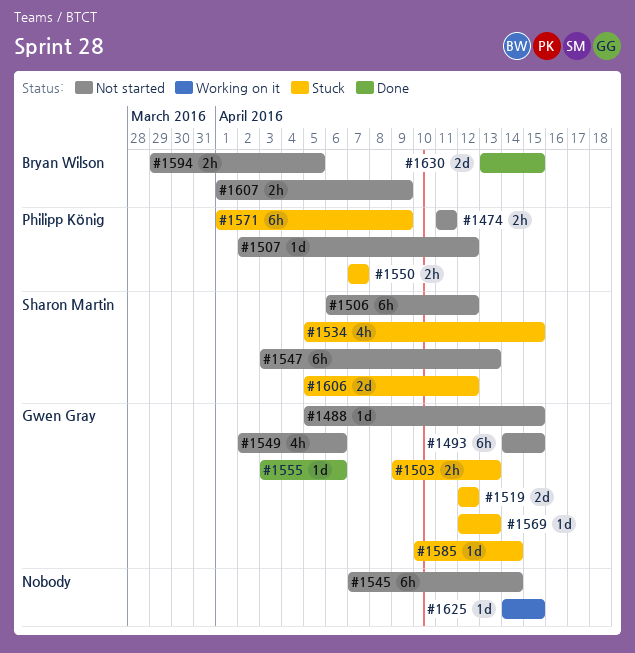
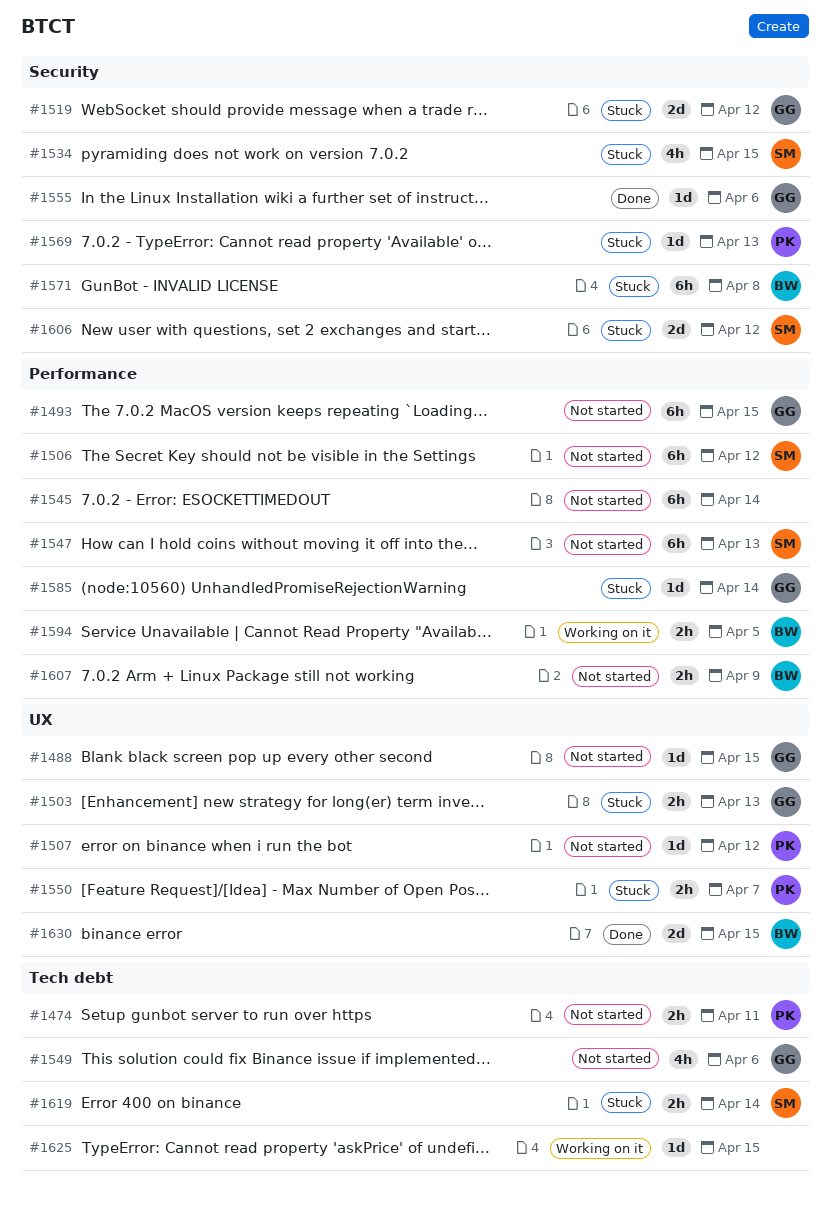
#1569, owner: Gwen Gray -> Philipp König
#1571, owner: Philipp König -> Bryan Wilson
#1571, due: Apr 9 -> Apr 8
#1594, status: Not started -> Working on it
#1619: none -> present

